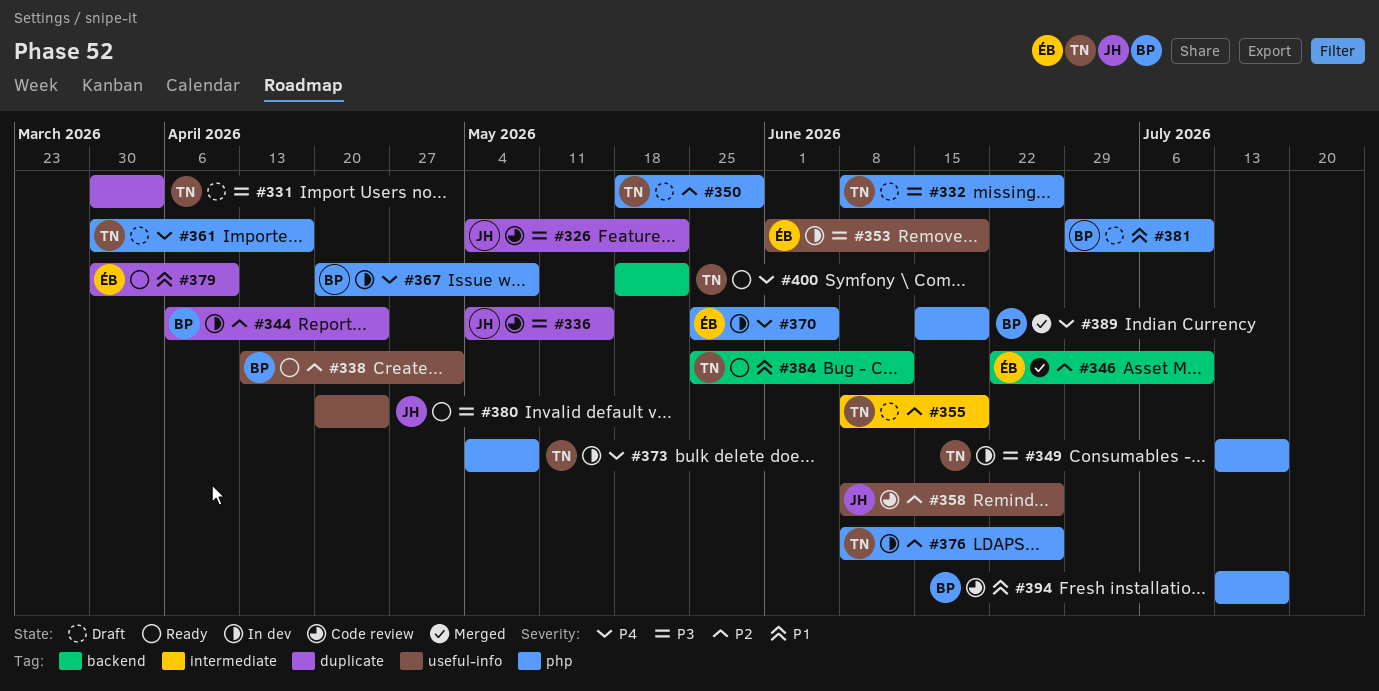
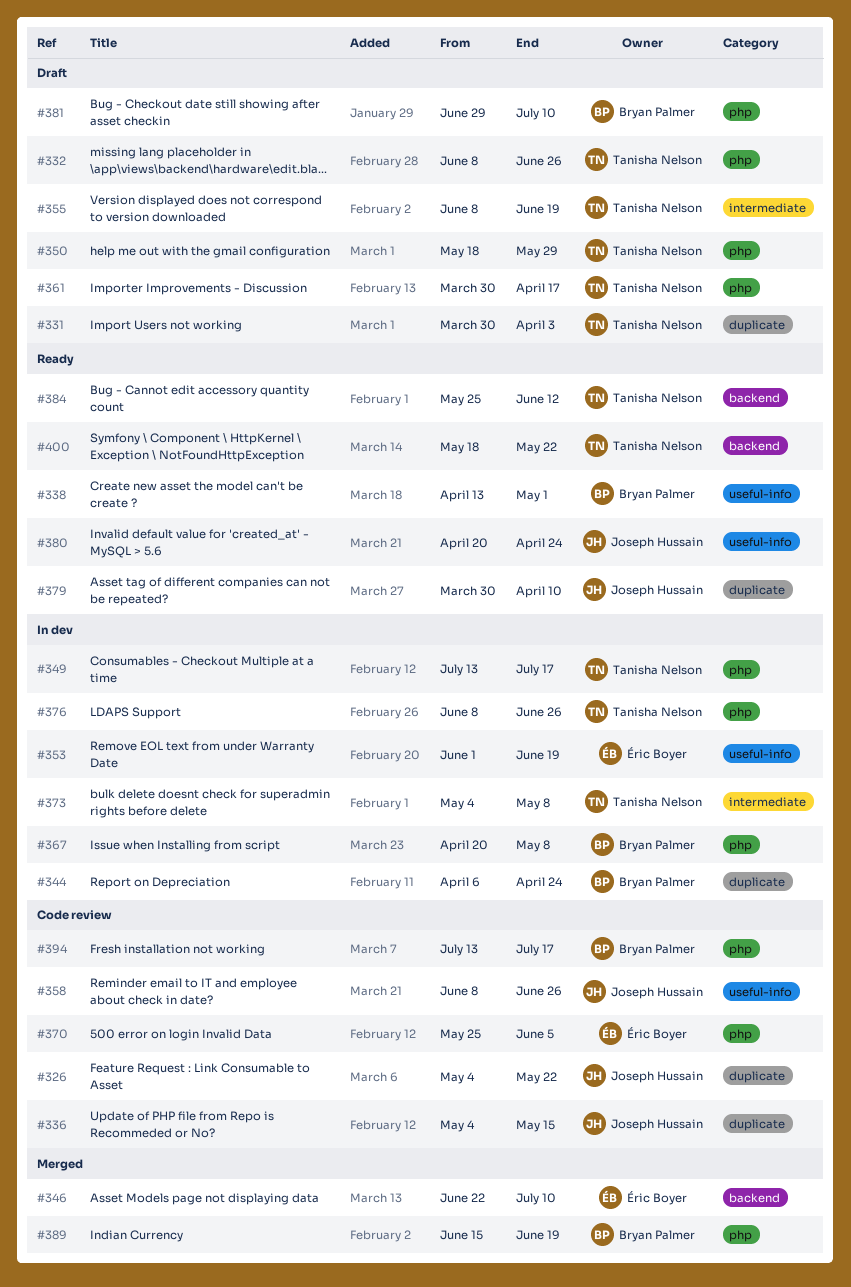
#370, status: In dev -> Code review
#373, label: php -> intermediate
#379, owner: Éric Boyer -> Joseph Hussain

